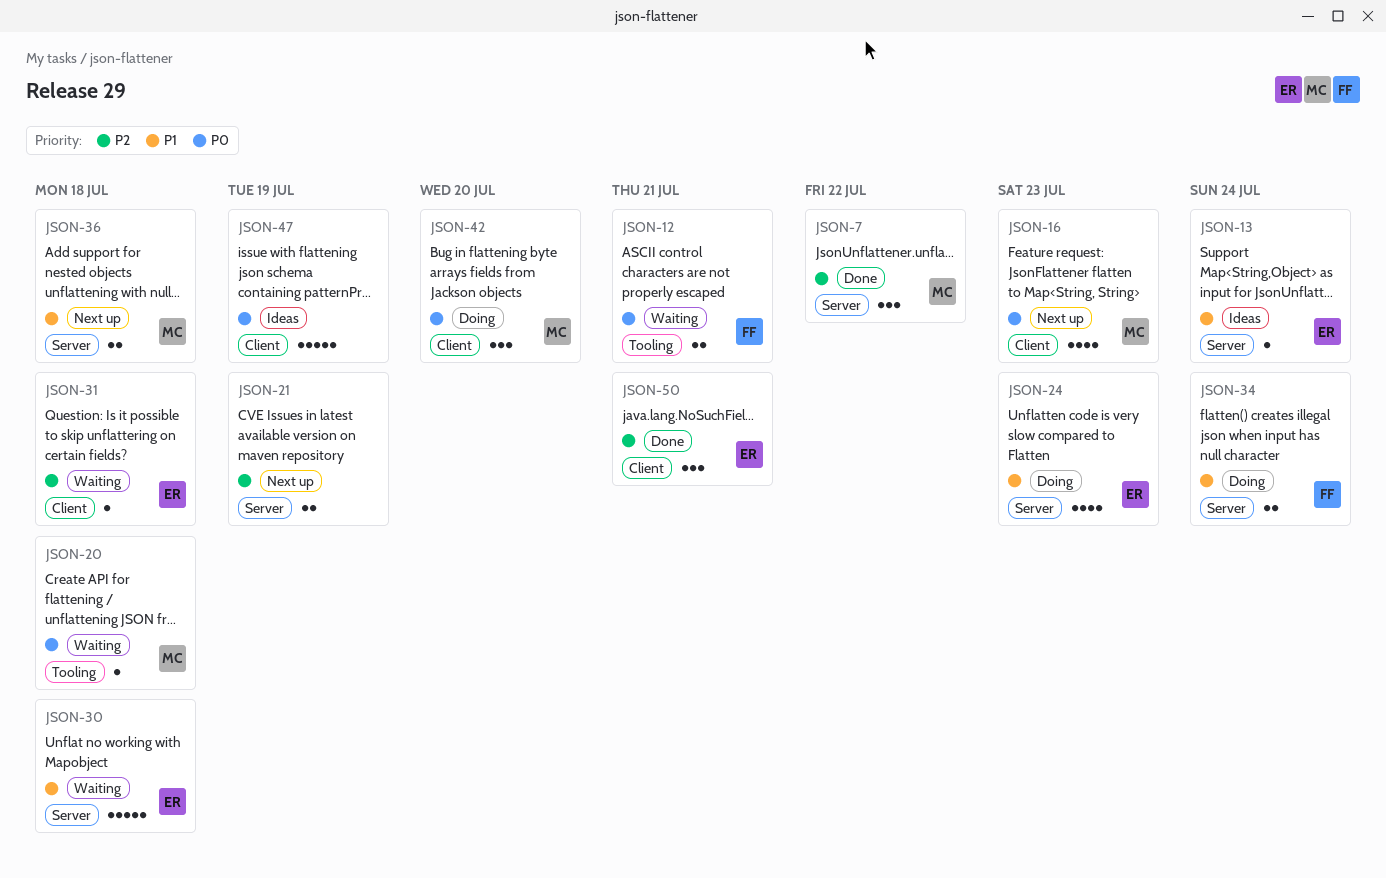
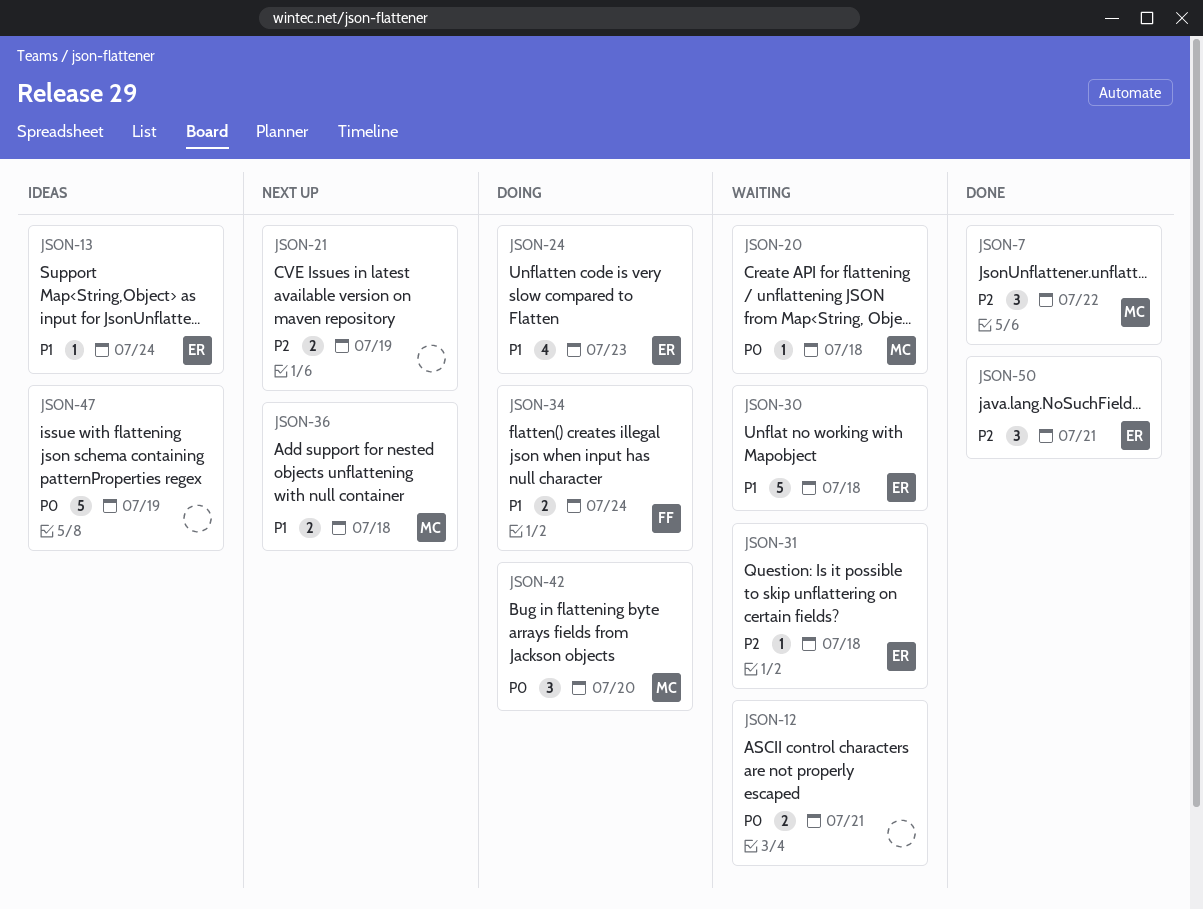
JSON-12, owner: FF -> none
JSON-16: present -> none

